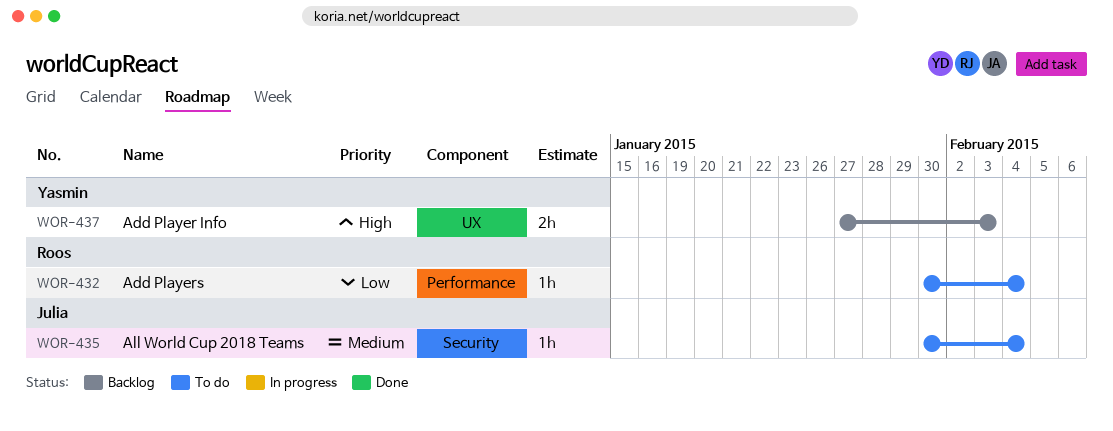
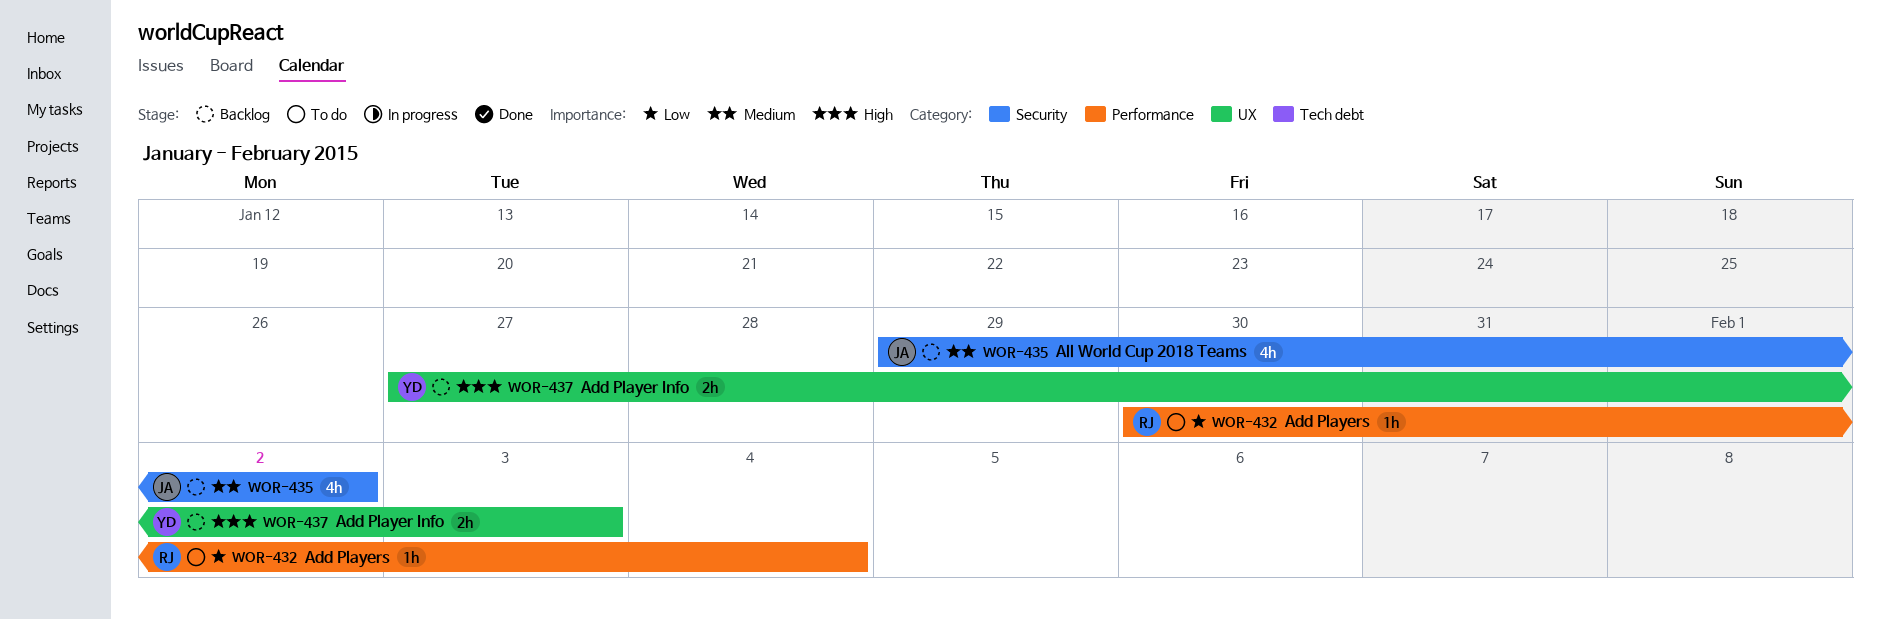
WOR-435, status: To do -> Backlog
WOR-435, estimate: 1h -> 4h
WOR-435, start: Jan 30 -> Jan 29
WOR-435, due: Feb 4 -> Feb 2

